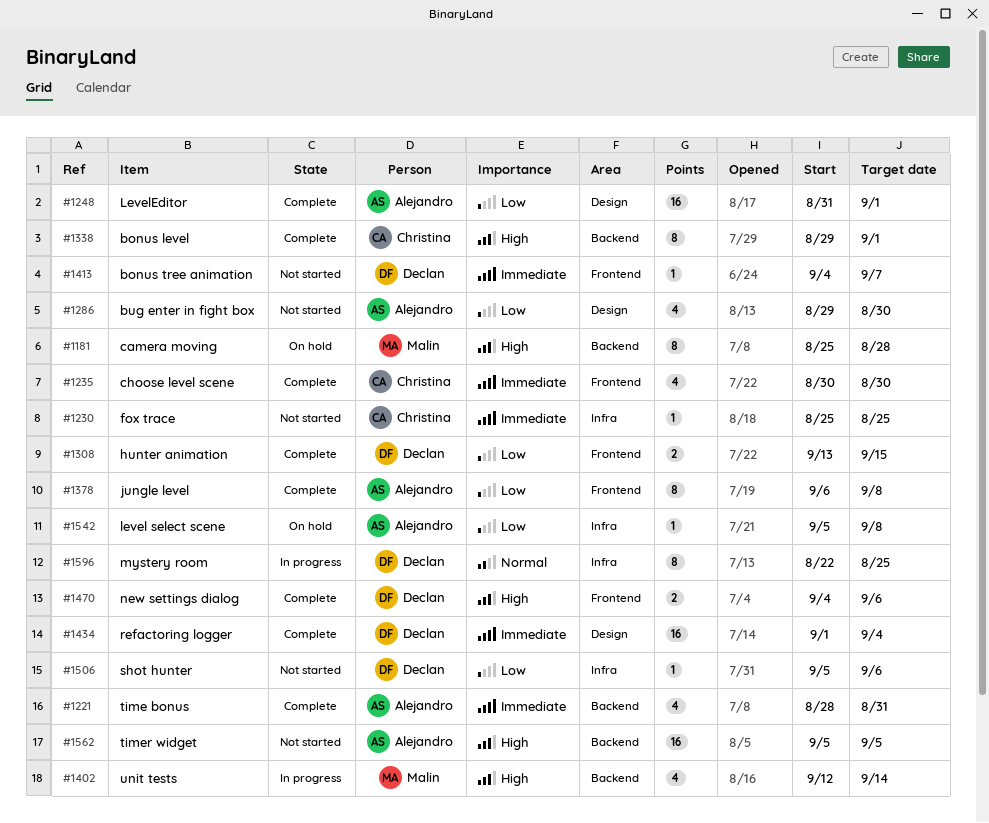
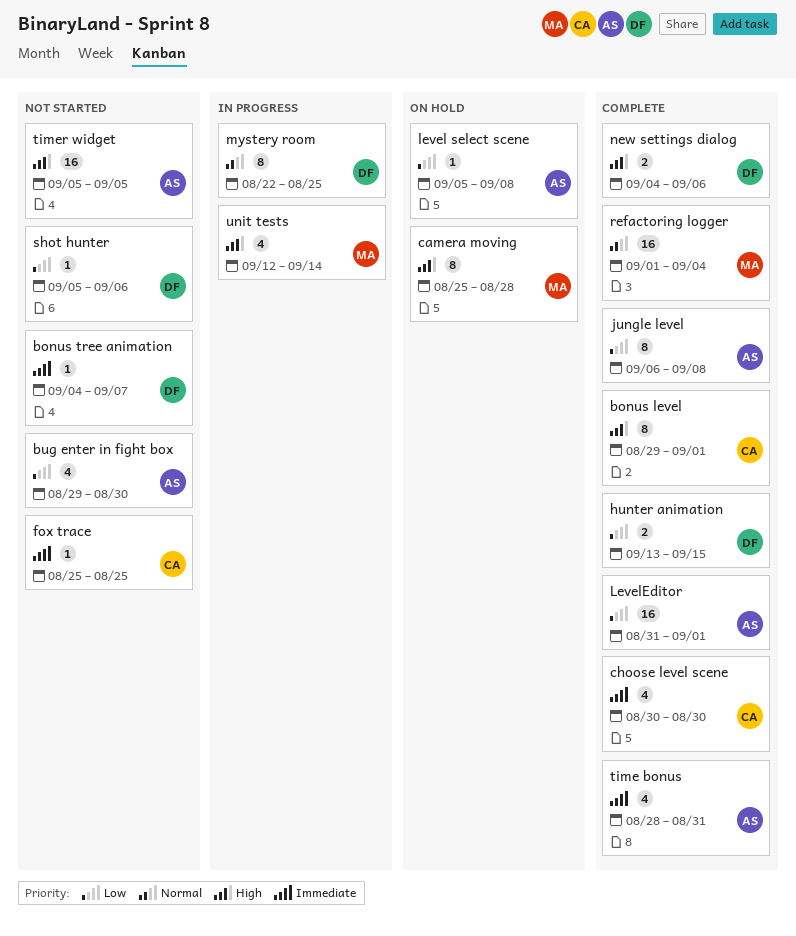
refactoring logger, owner: Declan -> Malin
refactoring logger, priority: Immediate -> Normal

